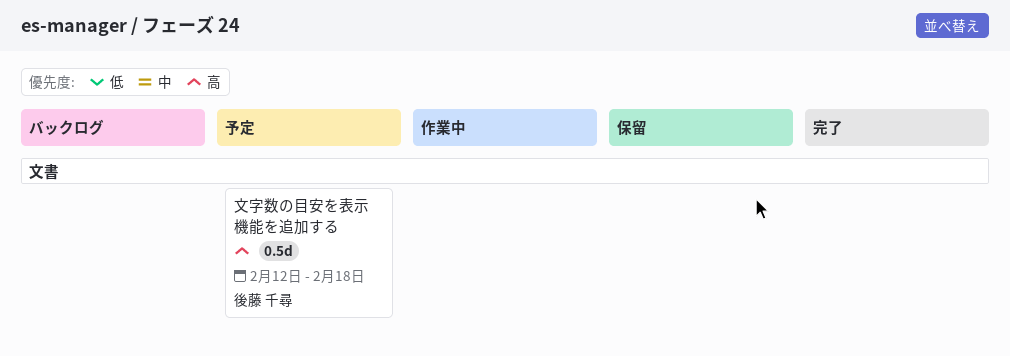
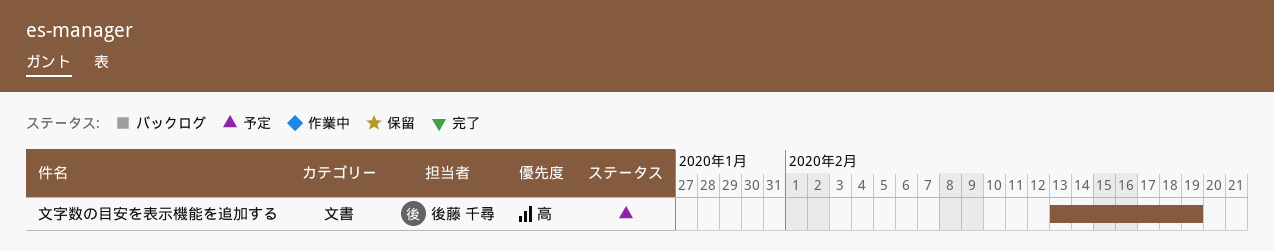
文字数の目安を表示機能を追加する, start: Feb 12 -> Feb 13
文字数の目安を表示機能を追加する, due: Feb 18 -> Feb 19

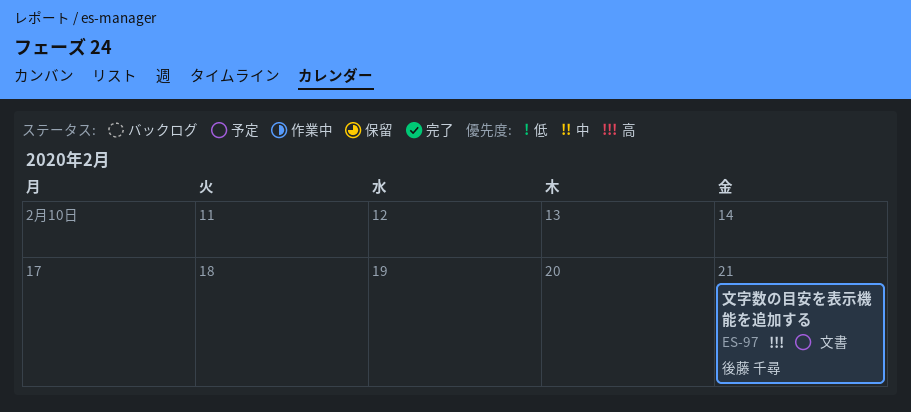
文字数の目安を表示機能を追加する, due: Feb 19 -> Feb 21

